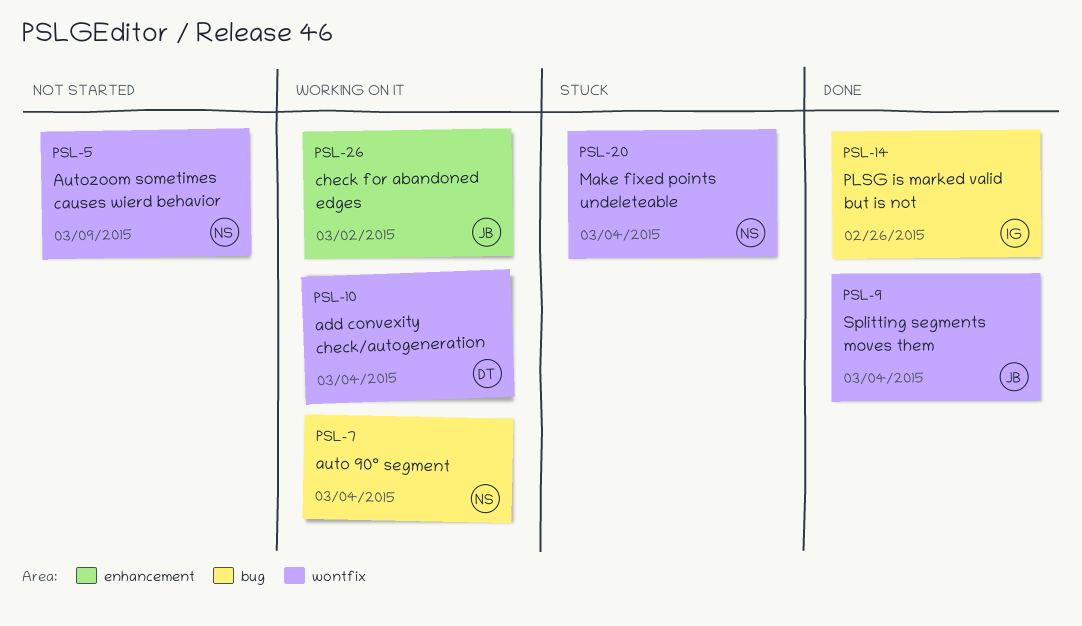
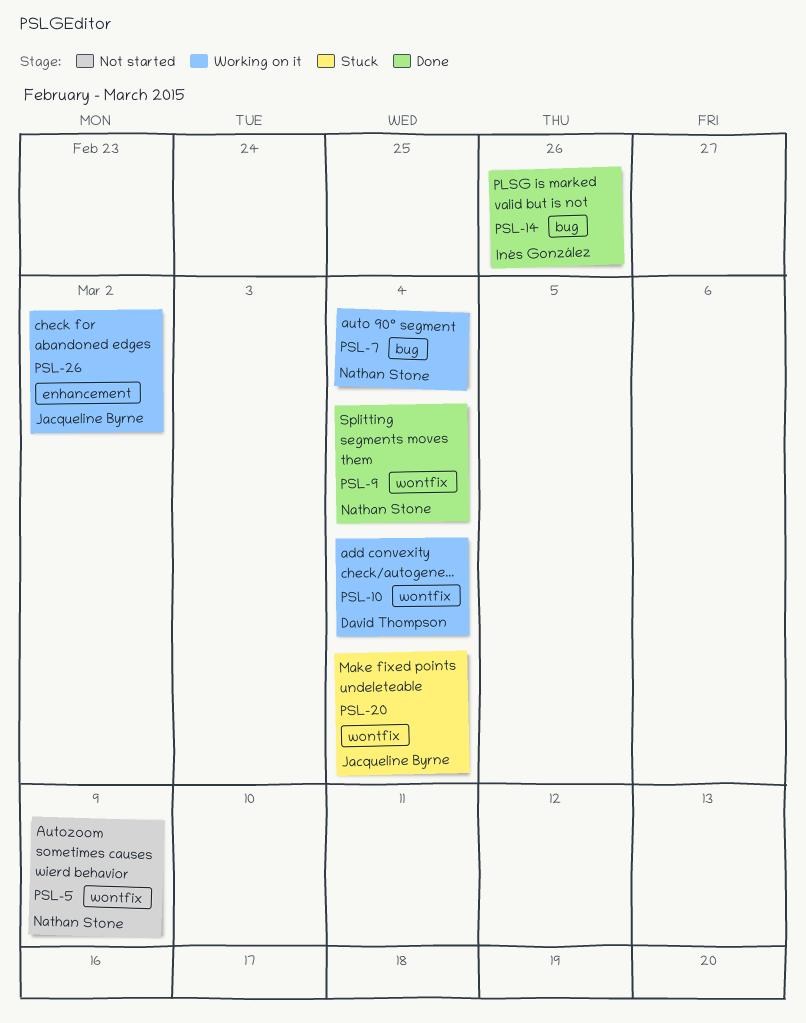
PSL-9, owner: Jacqueline Byrne -> Nathan Stone
PSL-20, owner: Nathan Stone -> Jacqueline Byrne

